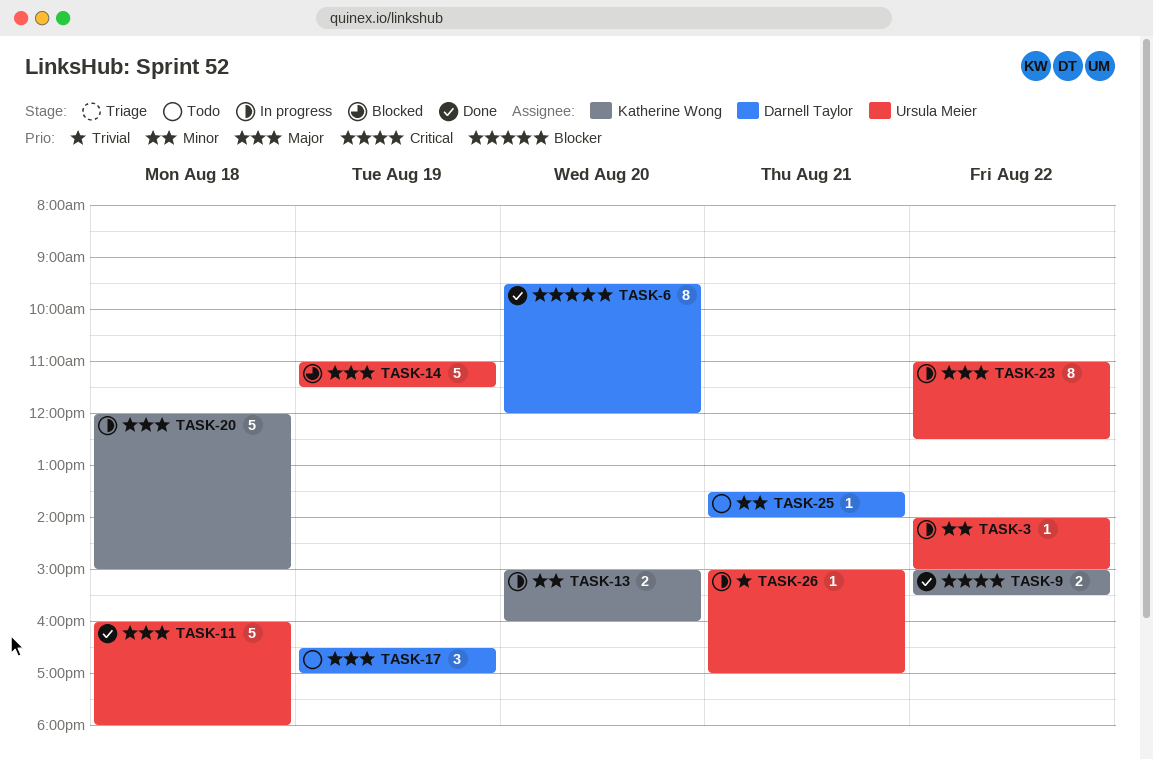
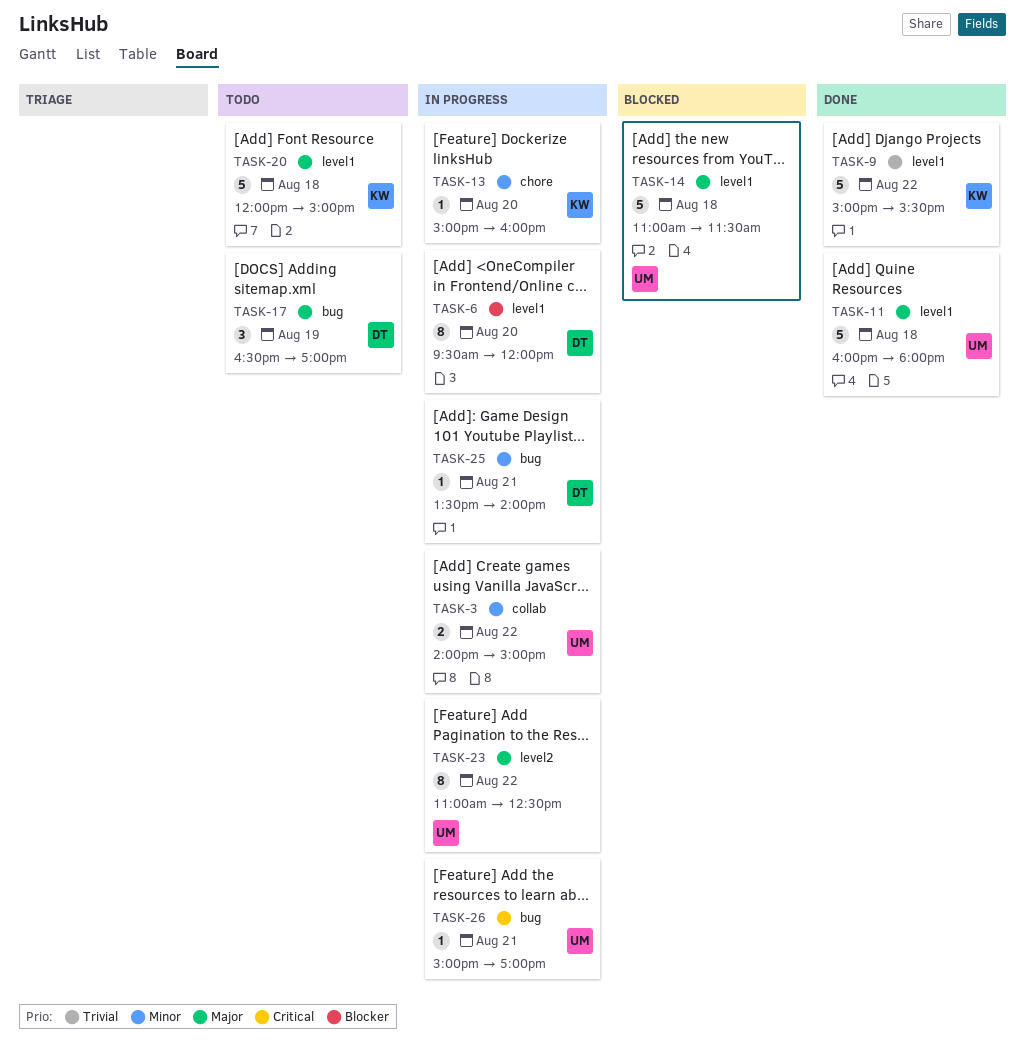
TASK-3, estimate: 1 -> 2
TASK-6, status: Done -> In progress
TASK-9, priority: Critical -> Trivial
TASK-9, estimate: 2 -> 5
TASK-13, estimate: 2 -> 1
TASK-14, day: Aug 19 -> Aug 18
TASK-20, status: In progress -> Todo
TASK-25, status: Todo -> In progress
TASK-26, priority: Trivial -> Critical

